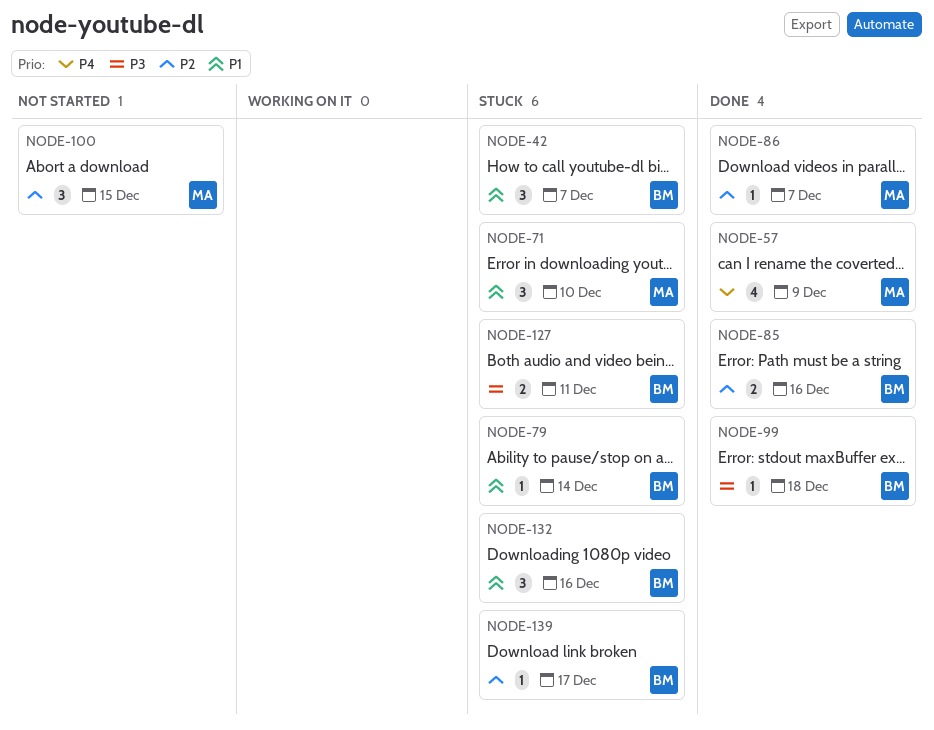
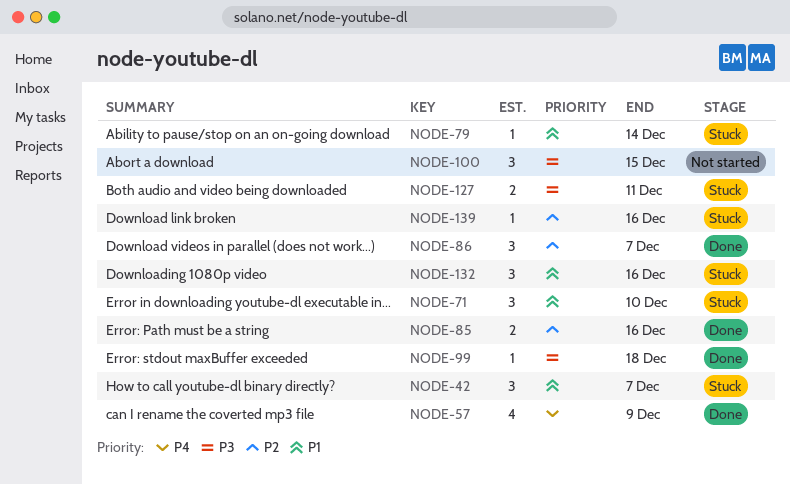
NODE-86, estimate: 1 -> 3
NODE-100, priority: P2 -> P3
NODE-139, due: Dec 17 -> Dec 16

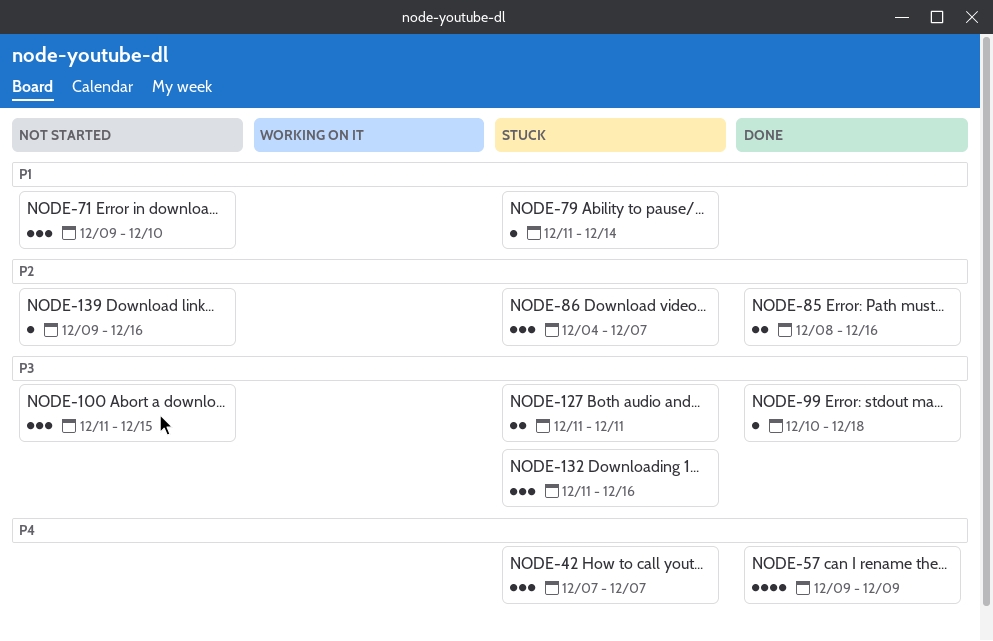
NODE-42, priority: P1 -> P4
NODE-71, status: Stuck -> Not started
NODE-86, status: Done -> Stuck
NODE-132, priority: P1 -> P3
NODE-139, status: Stuck -> Not started

